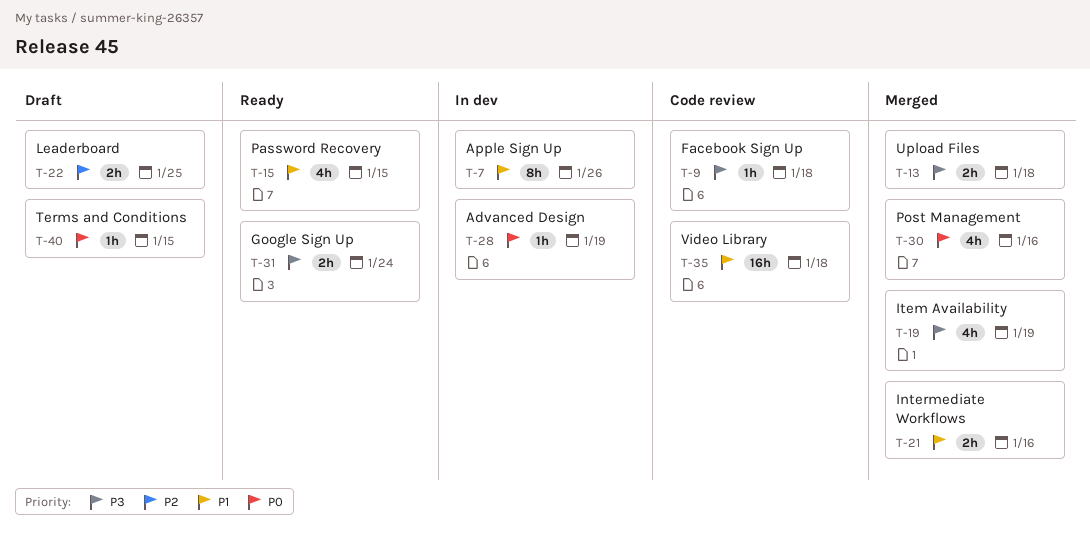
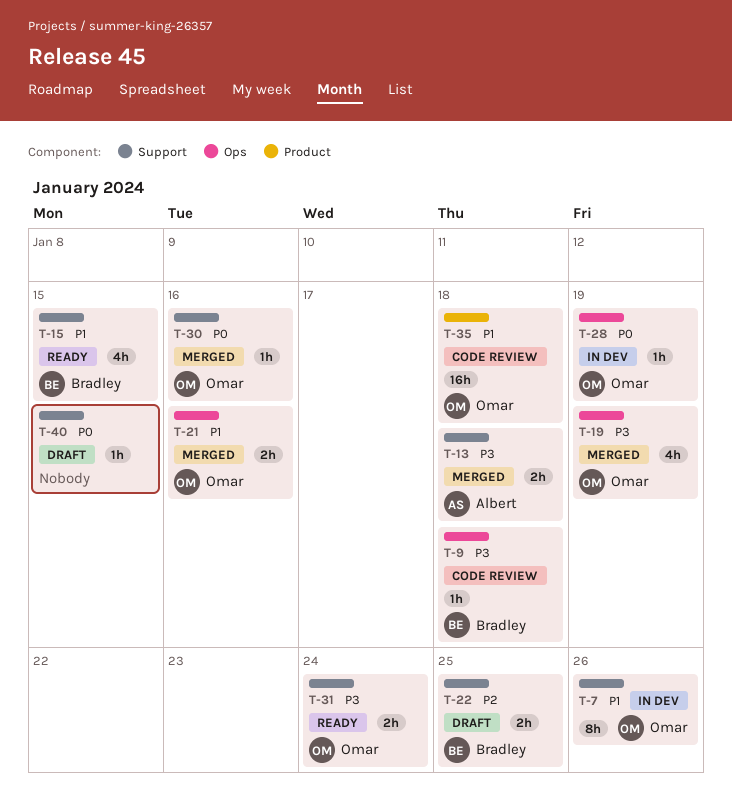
T-30, estimate: 4h -> 1h

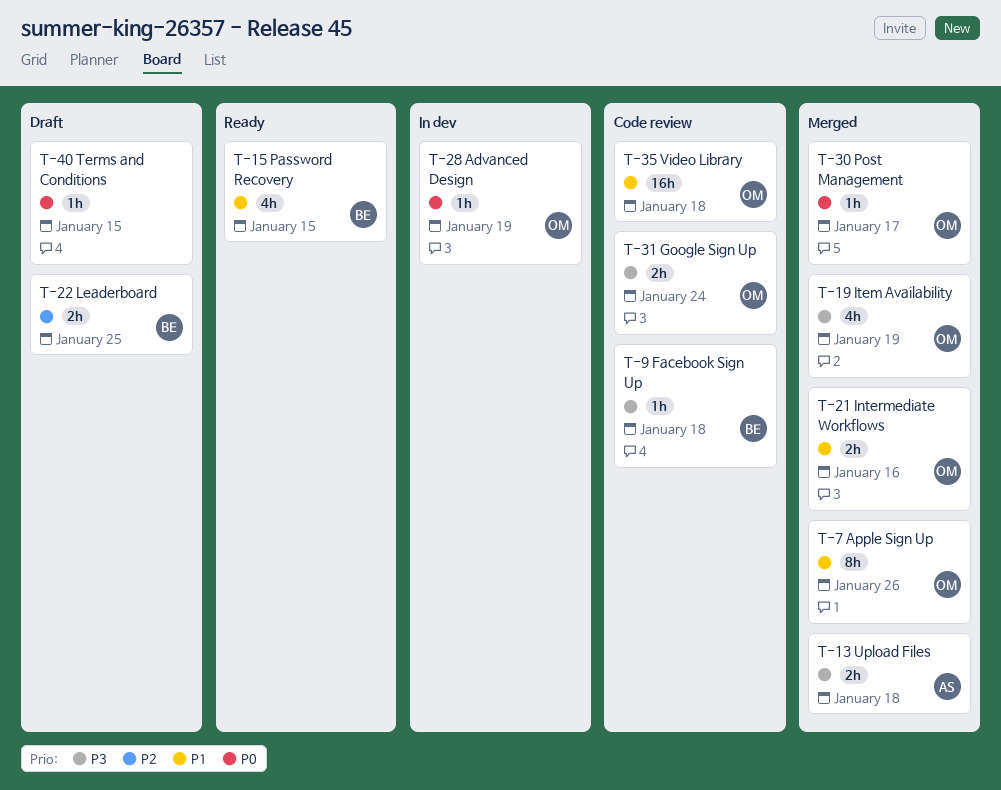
T-7, status: In dev -> Merged
T-30, due: Jan 16 -> Jan 17
T-31, status: Ready -> Code review

